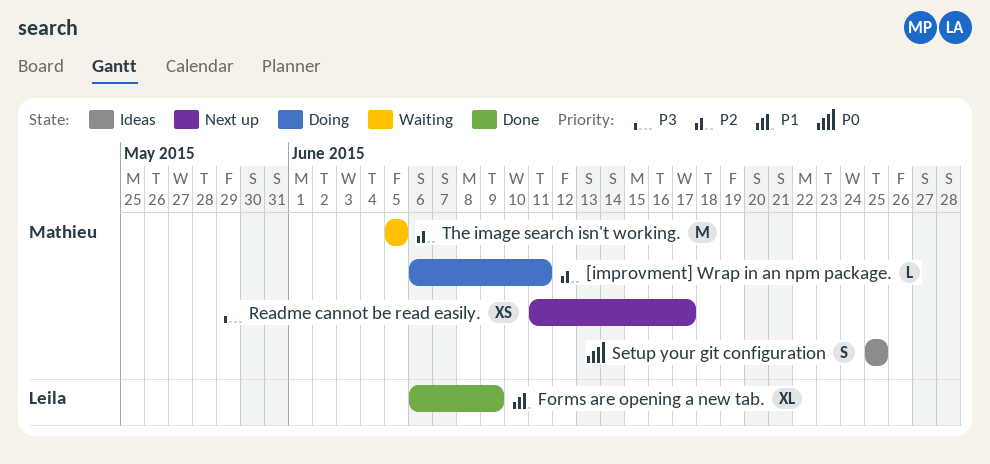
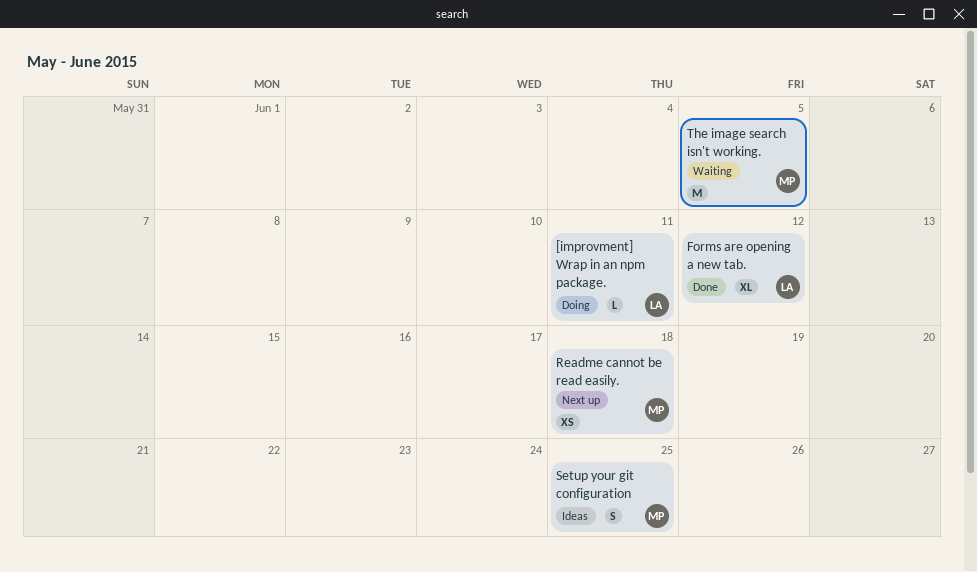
[improvment] Wrap in an npm package., owner: Mathieu -> Leila
Forms are opening a new tab., due: Jun 9 -> Jun 12
Readme cannot be read easily., due: Jun 17 -> Jun 18

